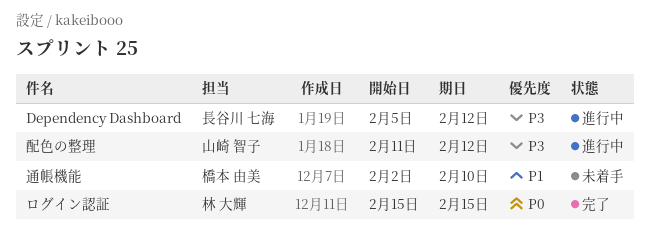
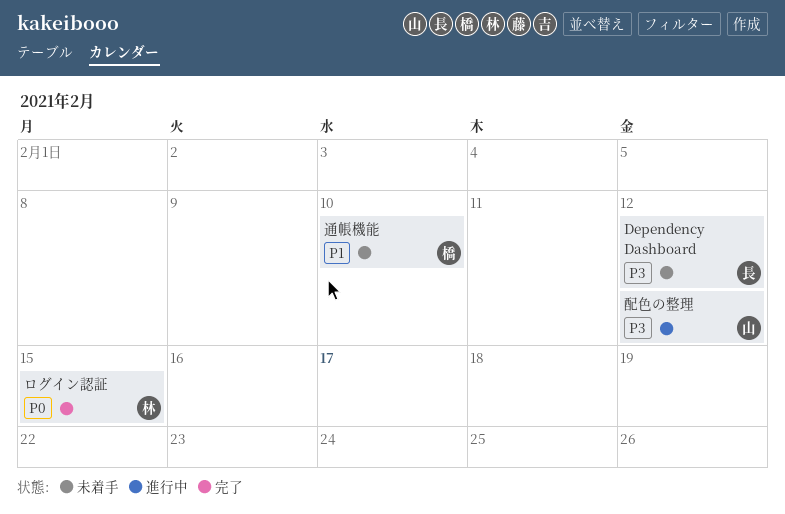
Dependency Dashboard, status: 進行中 -> 未着手

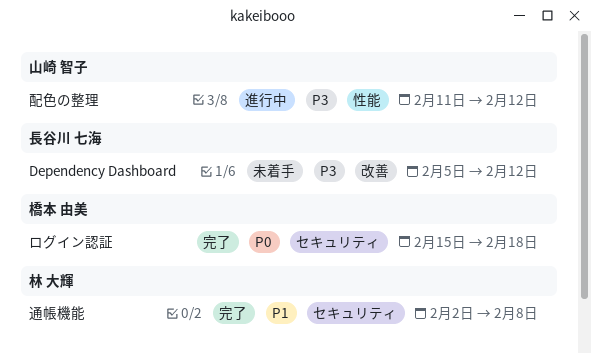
ログイン認証, owner: 林 大輝 -> 橋本 由美
ログイン認証, due: Feb 15 -> Feb 18
通帳機能, status: 未着手 -> 完了
通帳機能, owner: 橋本 由美 -> 林 大輝
通帳機能, due: Feb 10 -> Feb 8

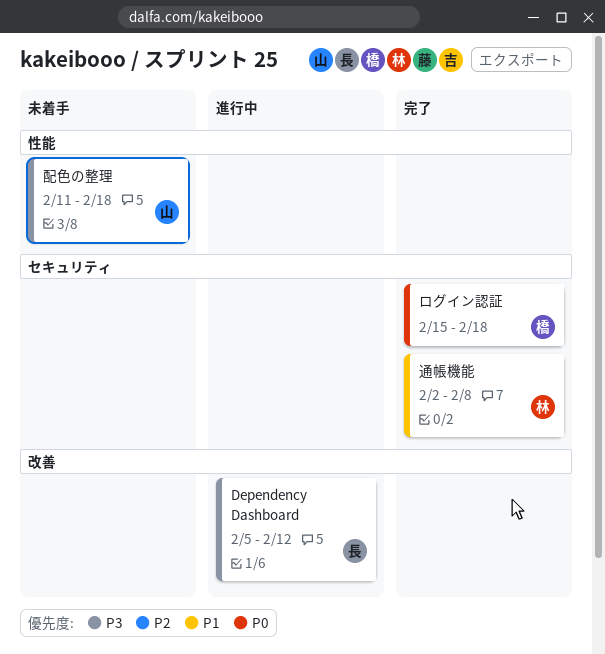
Dependency Dashboard, status: 未着手 -> 進行中
配色の整理, status: 進行中 -> 未着手
配色の整理, due: Feb 12 -> Feb 18

